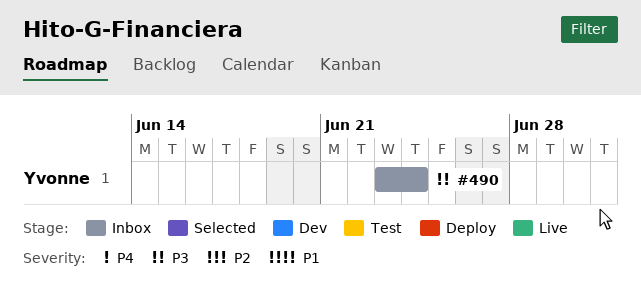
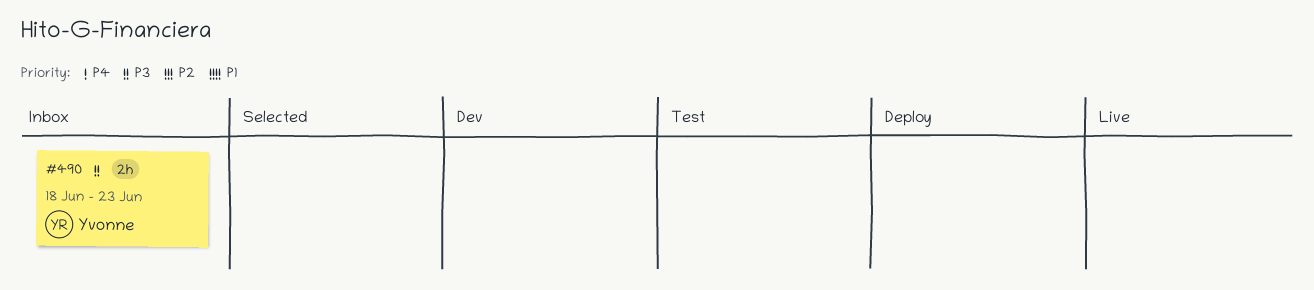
#490, start: Jun 23 -> Jun 18
#490, due: Jun 24 -> Jun 23

